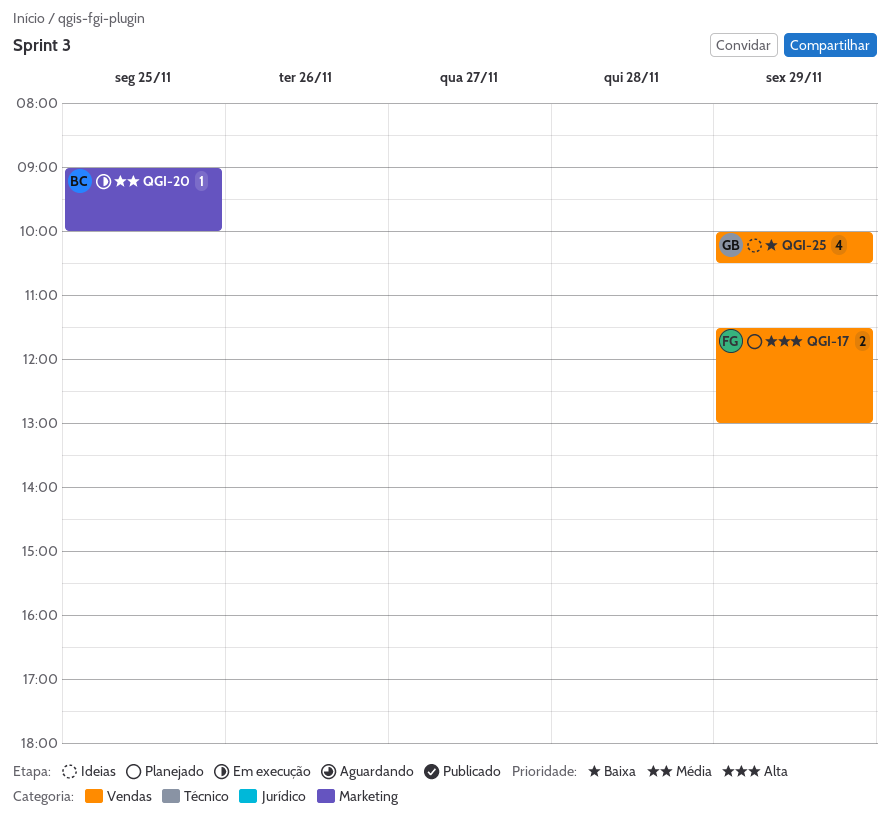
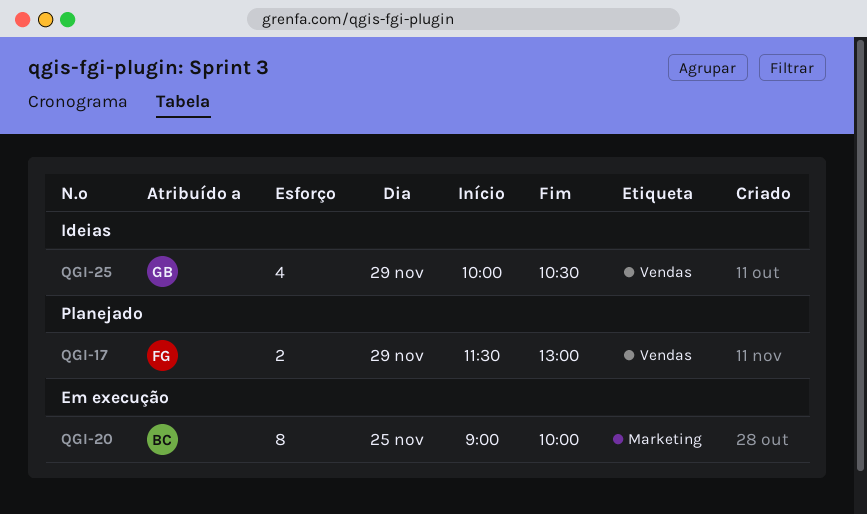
QGI-20, estimate: 1 -> 8

